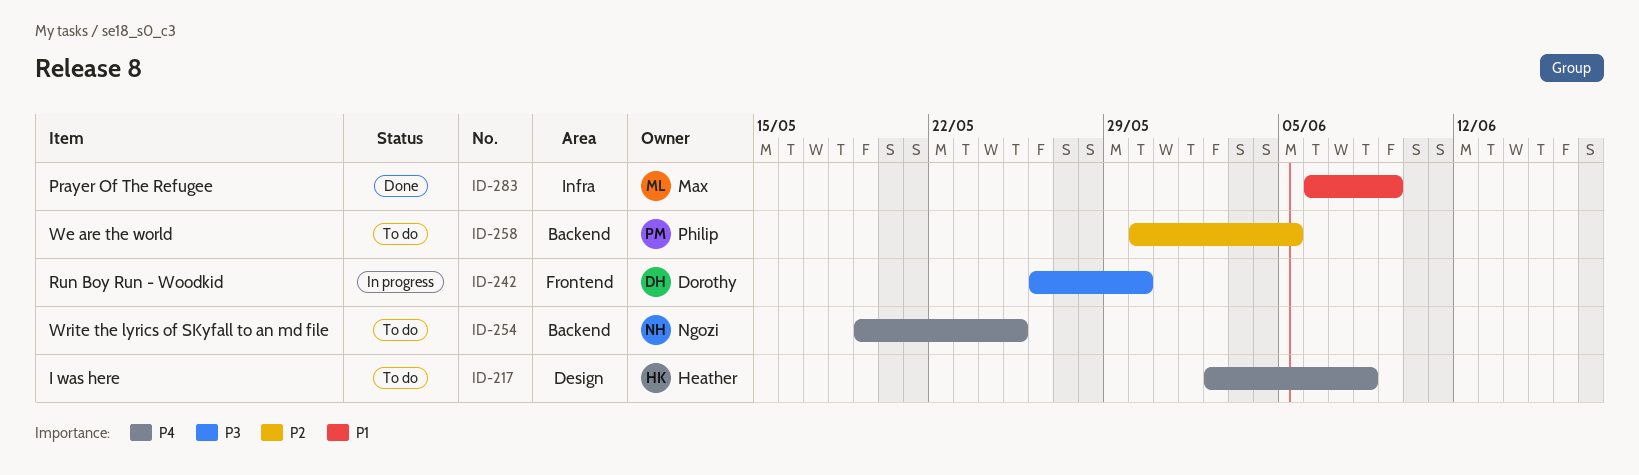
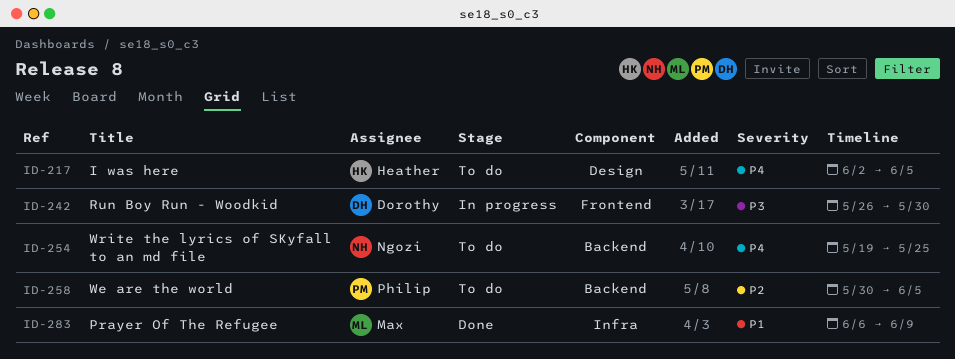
ID-217, due: Jun 8 -> Jun 5

